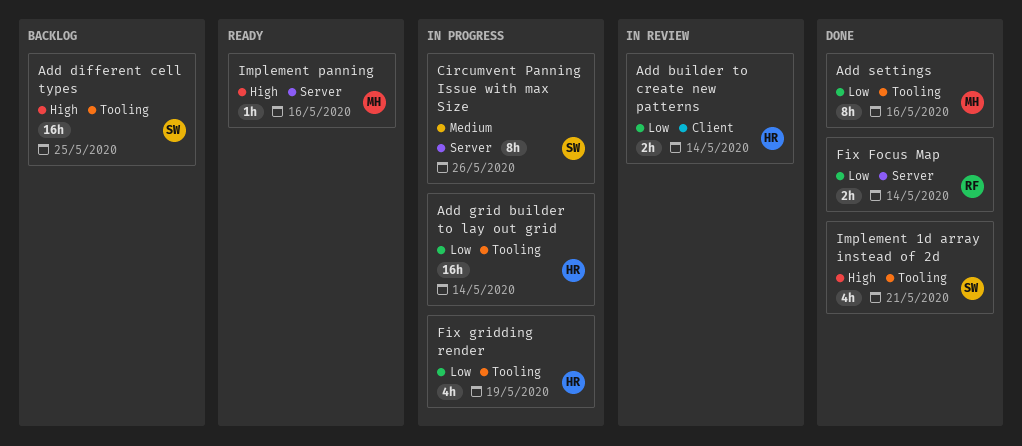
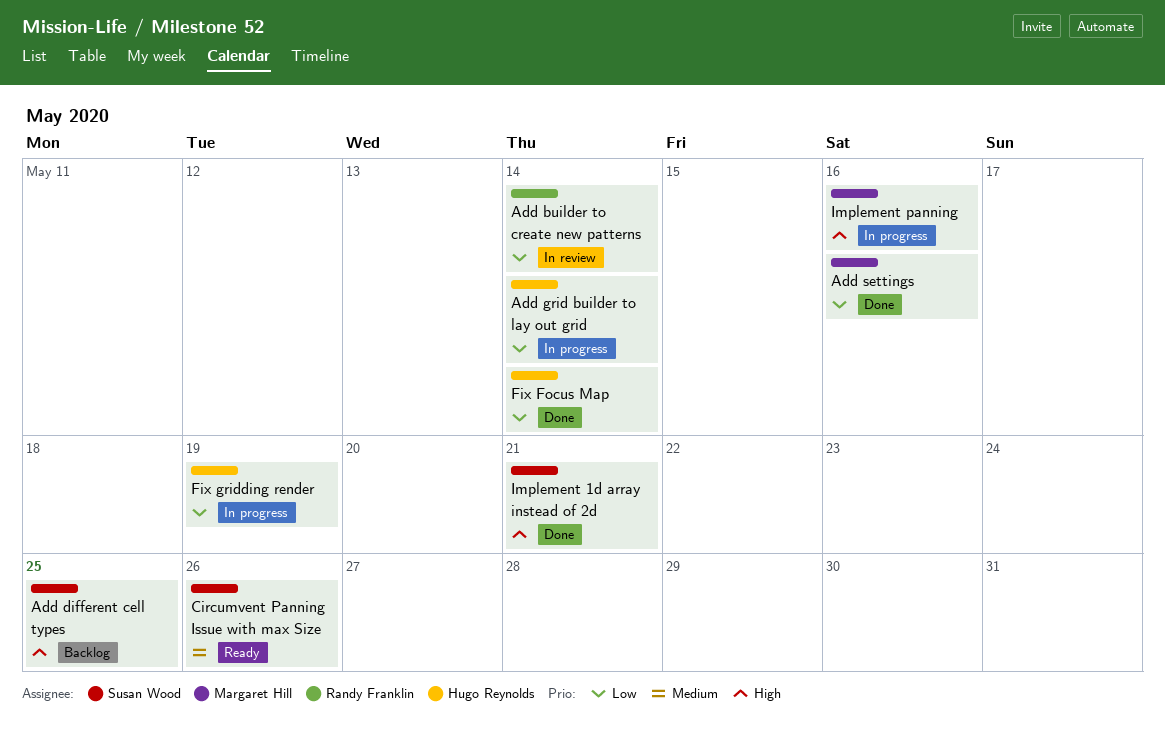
Add builder to create new patterns, owner: Hugo Reynolds -> Randy Franklin
Circumvent Panning Issue with max Size, status: In progress -> Ready
Fix Focus Map, owner: Randy Franklin -> Hugo Reynolds
Implement panning, status: Ready -> In progress

